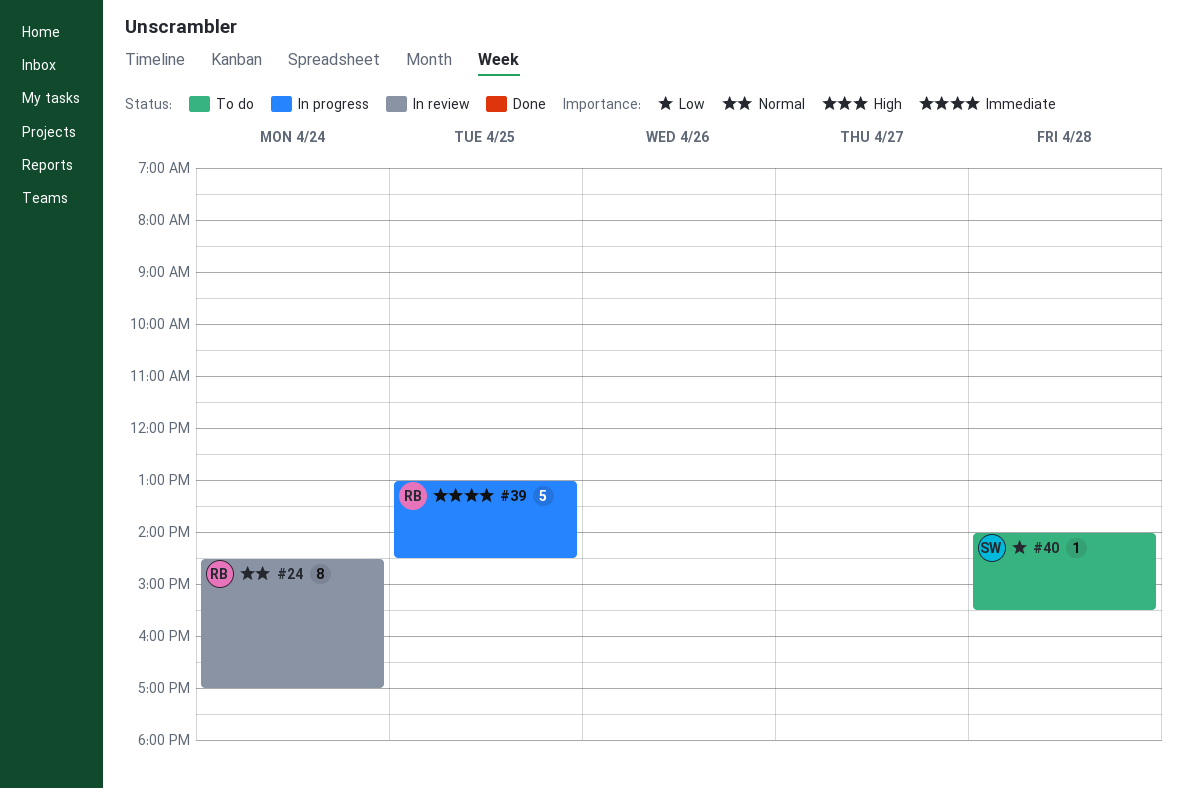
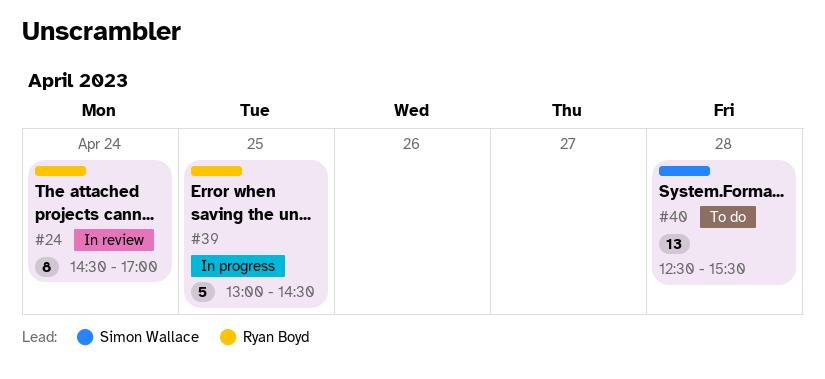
#40, estimate: 1 -> 13
#40, begins: 14:00 -> 12:30

